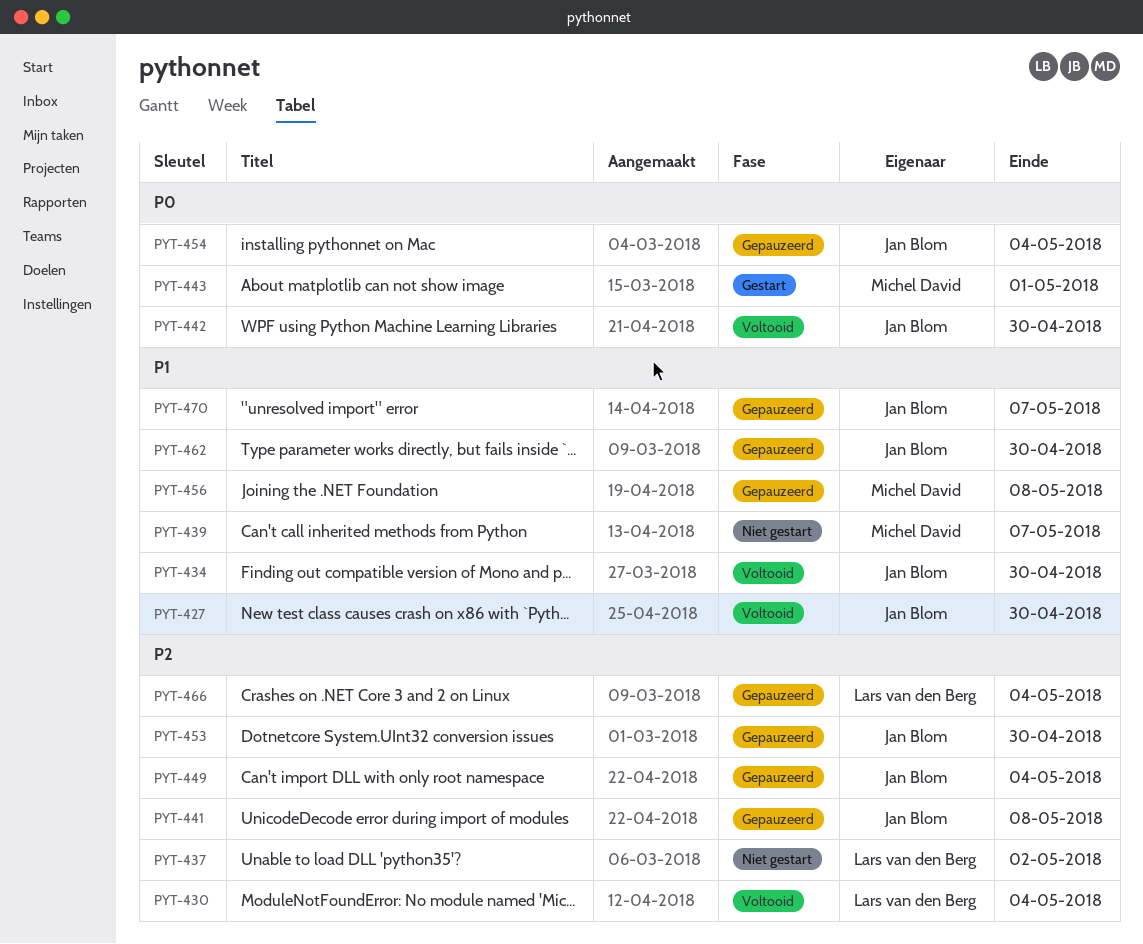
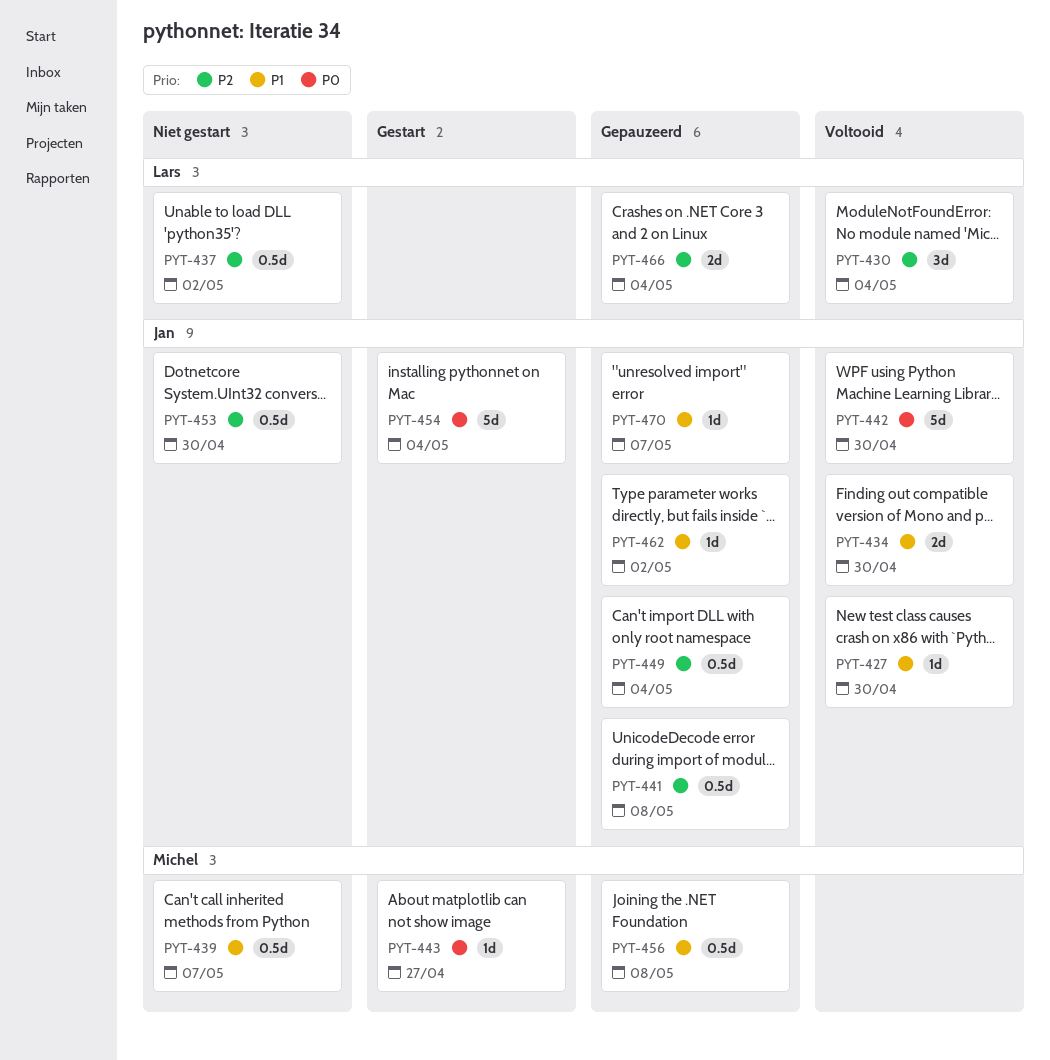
PYT-443, due: May 1 -> Apr 27
PYT-453, status: Gepauzeerd -> Niet gestart
PYT-454, status: Gepauzeerd -> Gestart
PYT-462, due: Apr 30 -> May 2

